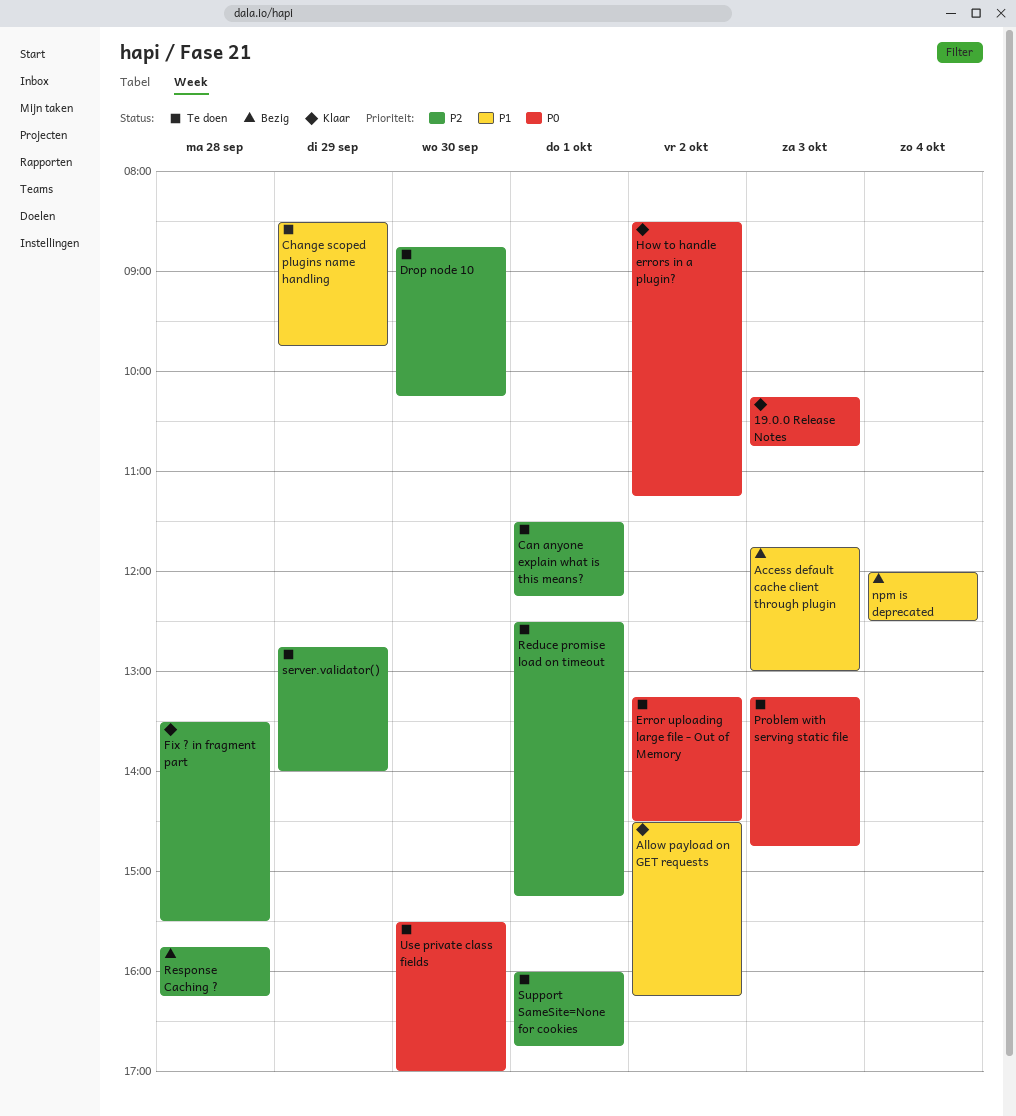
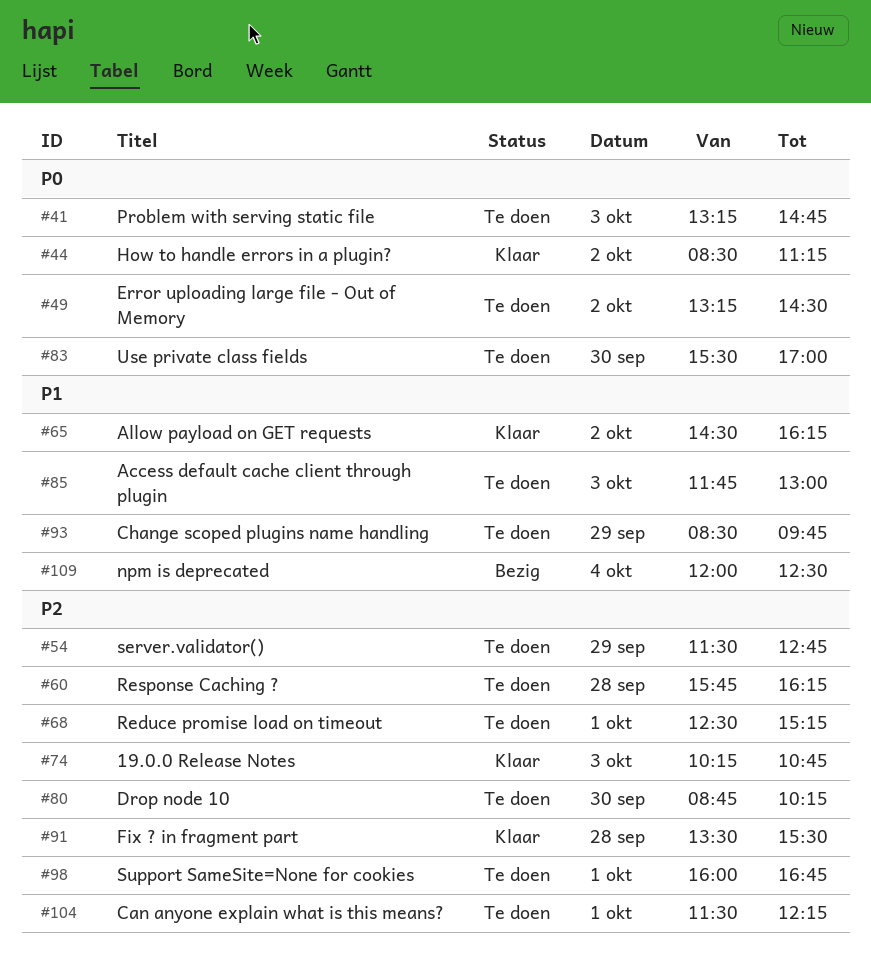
19.0.0 Release Notes, priority: P0 -> P2
Access default cache client through plugin, status: Bezig -> Te doen
Response Caching ?, status: Bezig -> Te doen
server.validator(), begins: 12:45 -> 11:30
server.validator(), ends: 14:00 -> 12:45

